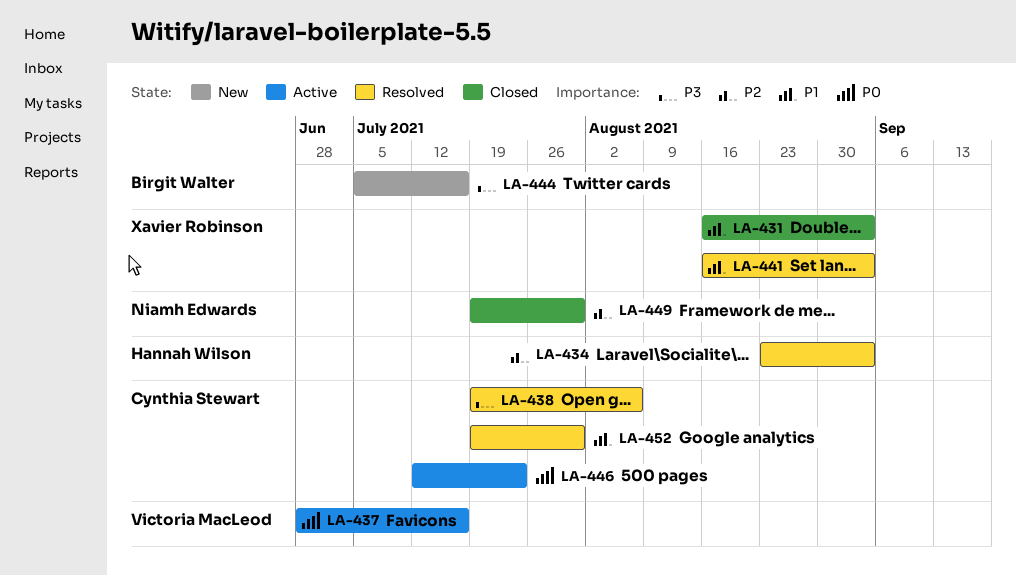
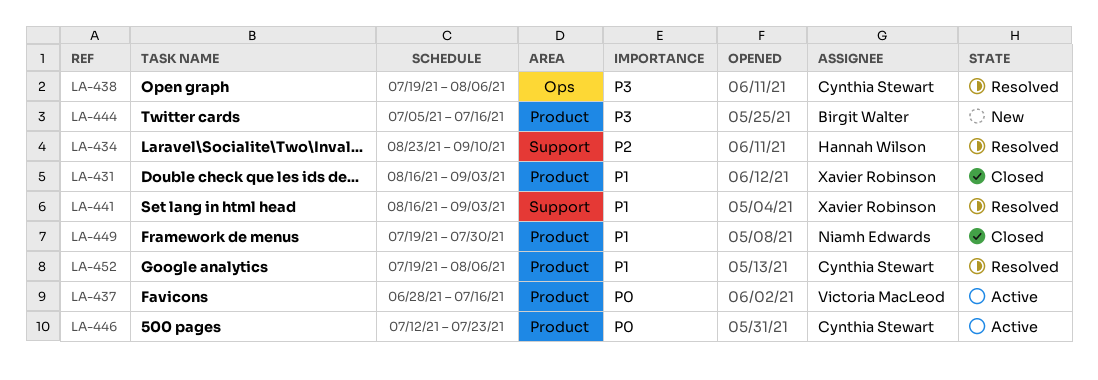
LA-434, due: Sep 3 -> Sep 10
LA-449, priority: P2 -> P1
LA-452, due: Jul 30 -> Aug 6

